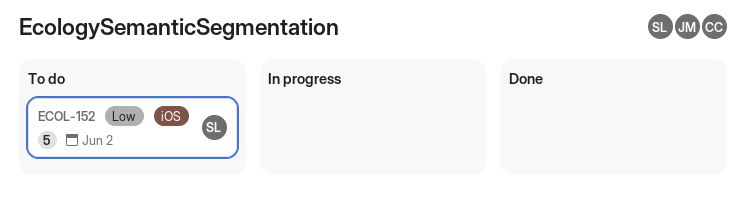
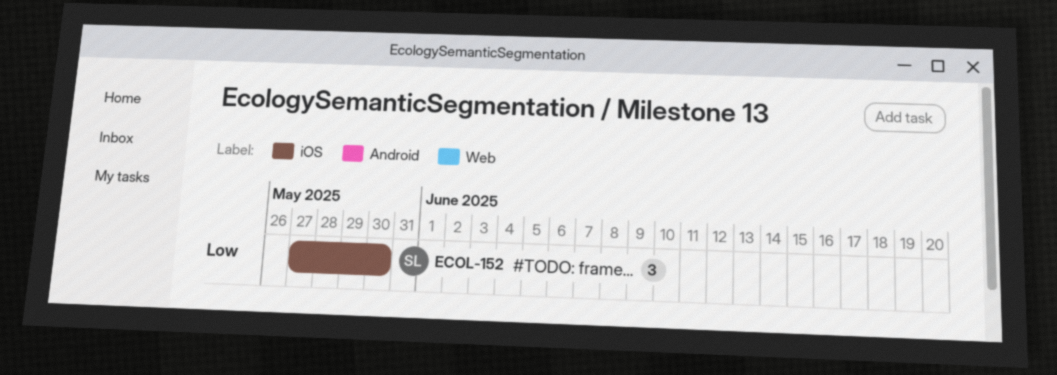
ECOL-152, estimate: 5 -> 3
ECOL-152, due: Jun 2 -> May 30

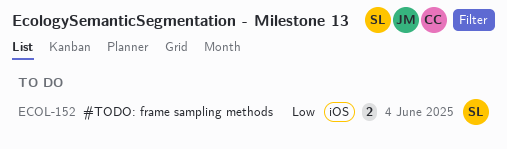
ECOL-152, estimate: 3 -> 2
ECOL-152, due: May 30 -> Jun 4

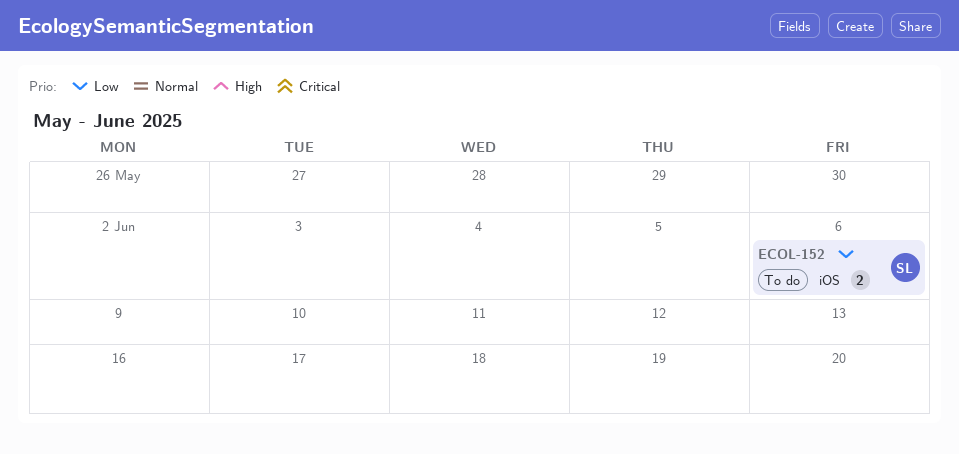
ECOL-152, due: Jun 4 -> Jun 6

